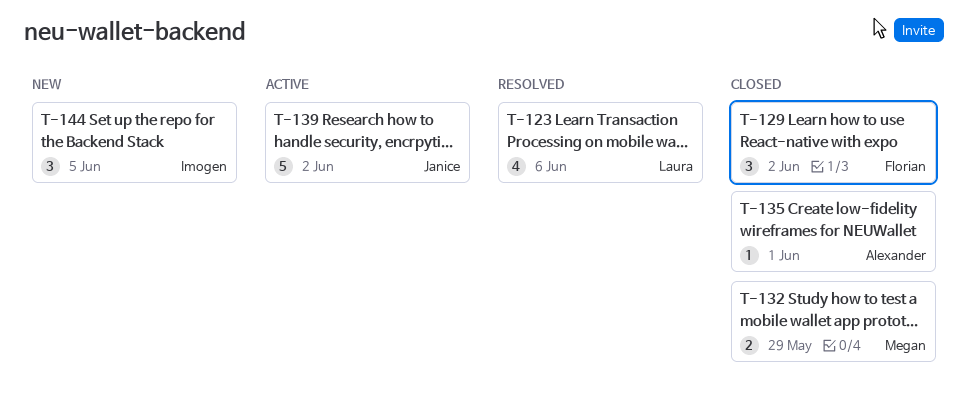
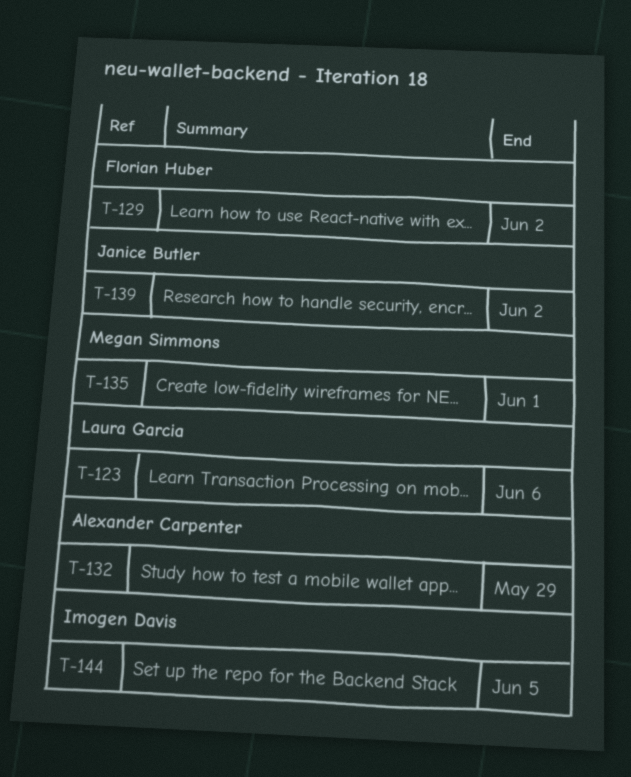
T-132, owner: Megan Simmons -> Alexander Carpenter
T-135, owner: Alexander Carpenter -> Megan Simmons

